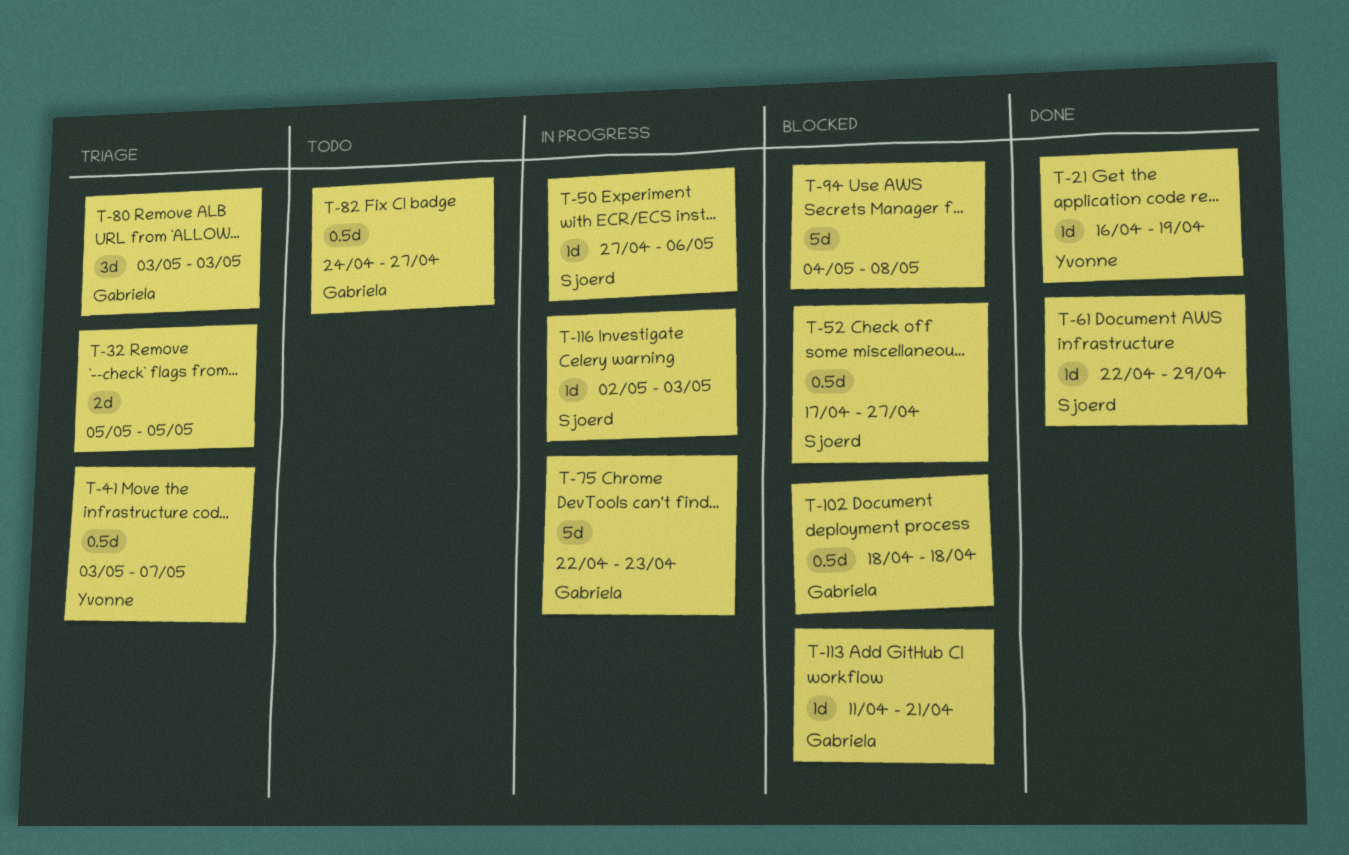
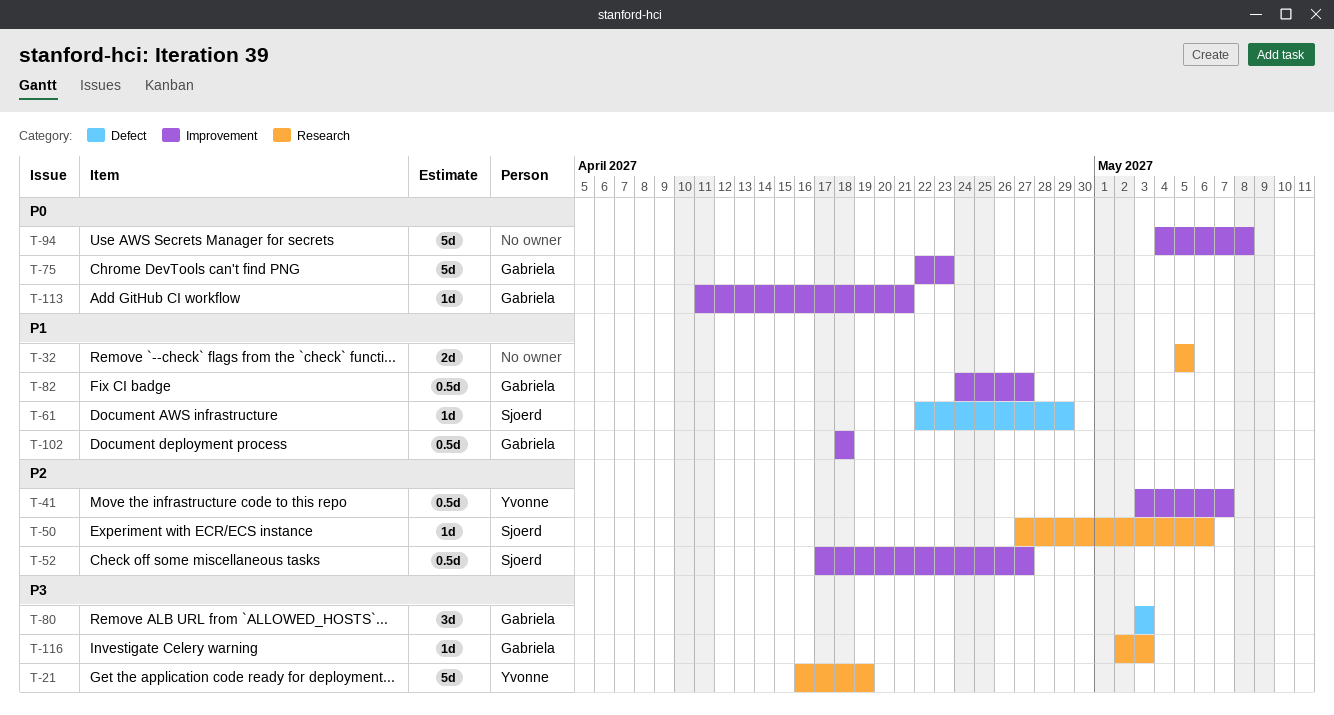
T-21, estimate: 1d -> 5d
T-116, owner: Sjoerd -> Gabriela

